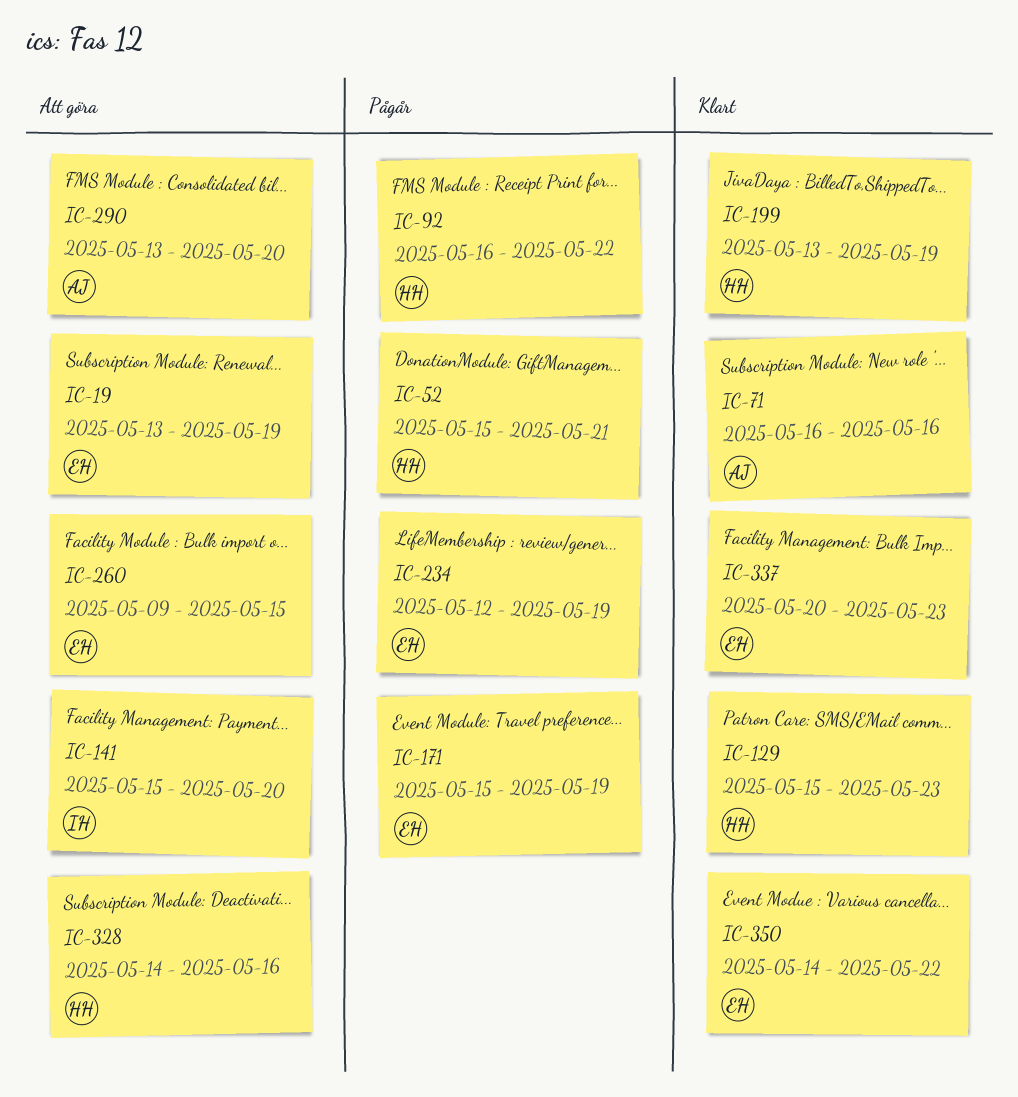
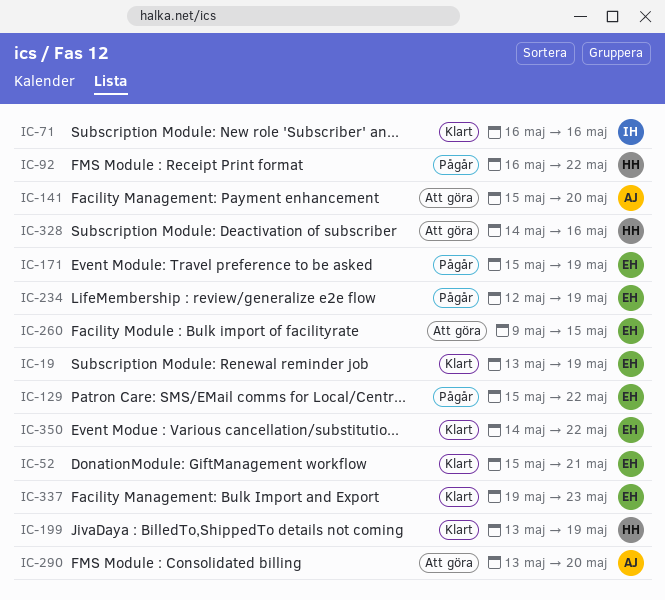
IC-19, status: Att göra -> Klart
IC-52, status: Pågår -> Klart
IC-52, owner: HH -> EH
IC-71, owner: AJ -> IH
IC-129, status: Klart -> Pågår
IC-129, owner: HH -> EH
IC-129, due: May 23 -> May 22
IC-141, owner: IH -> AJ
IC-337, start: May 20 -> May 19

